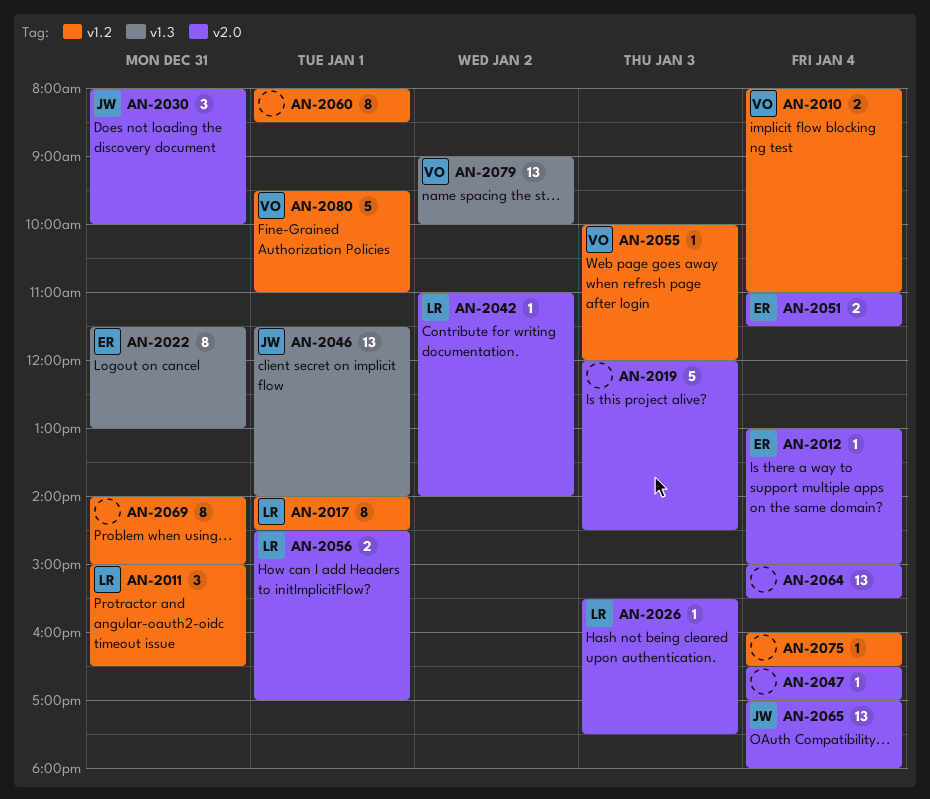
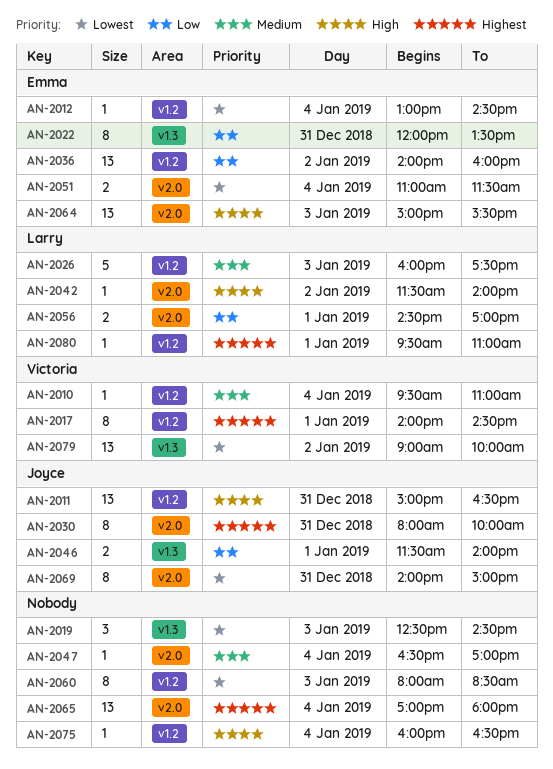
AN-2010, estimate: 2 -> 1
AN-2010, begins: 08:00 -> 09:30
AN-2011, owner: Larry -> Joyce
AN-2011, estimate: 3 -> 13
AN-2012, label: v2.0 -> v1.2
AN-2012, ends: 15:00 -> 14:30
AN-2017, owner: Larry -> Victoria
AN-2019, label: v2.0 -> v1.3
AN-2019, estimate: 5 -> 3
AN-2019, begins: 12:00 -> 12:30
AN-2022, begins: 11:30 -> 12:00
AN-2022, ends: 13:00 -> 13:30
AN-2026, label: v2.0 -> v1.2
AN-2026, estimate: 1 -> 5
AN-2026, begins: 15:30 -> 16:00
AN-2030, estimate: 3 -> 8
AN-2036: none -> present
AN-2042, begins: 11:00 -> 11:30
AN-2046, estimate: 13 -> 2
AN-2055: present -> none
AN-2060, day: Jan 1 -> Jan 3
AN-2064, owner: none -> Emma
AN-2064, day: Jan 4 -> Jan 3
AN-2065, owner: Joyce -> none
AN-2069, owner: none -> Joyce
AN-2069, label: v1.2 -> v2.0
AN-2080, owner: Victoria -> Larry
AN-2080, estimate: 5 -> 1

